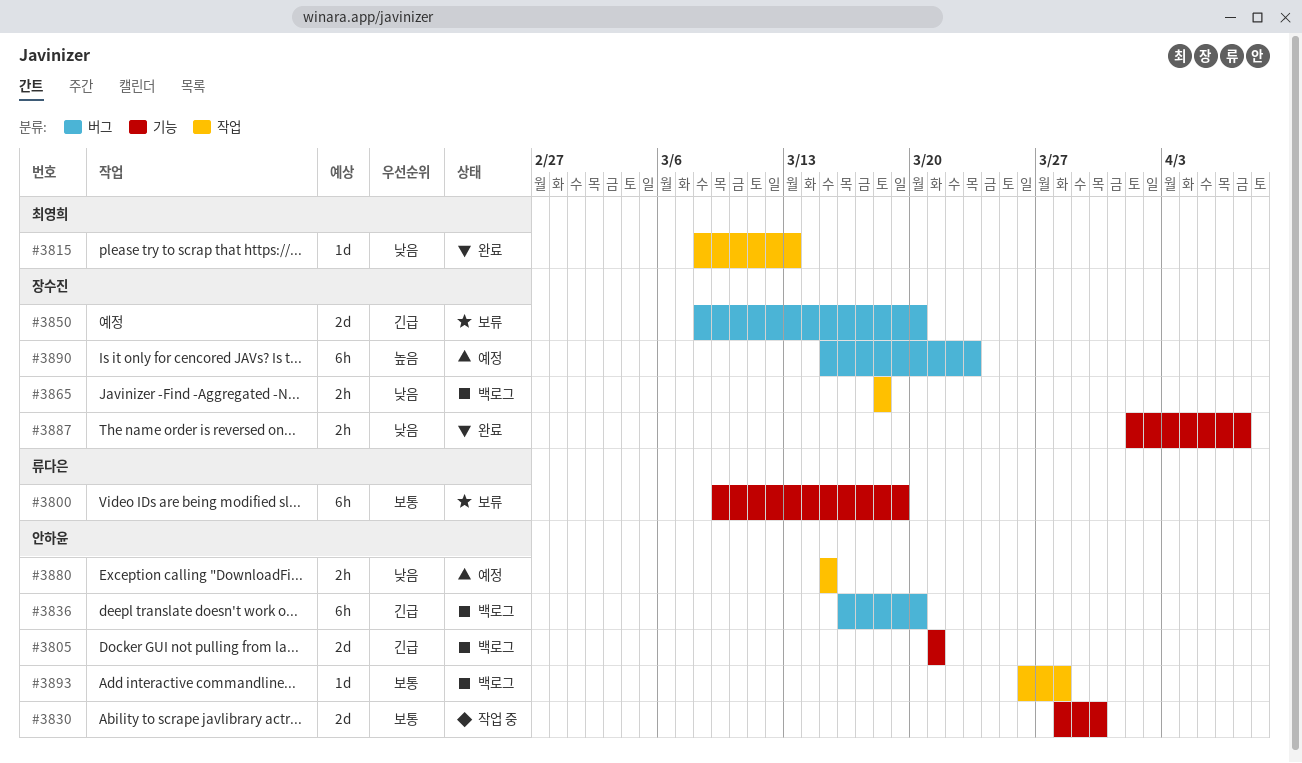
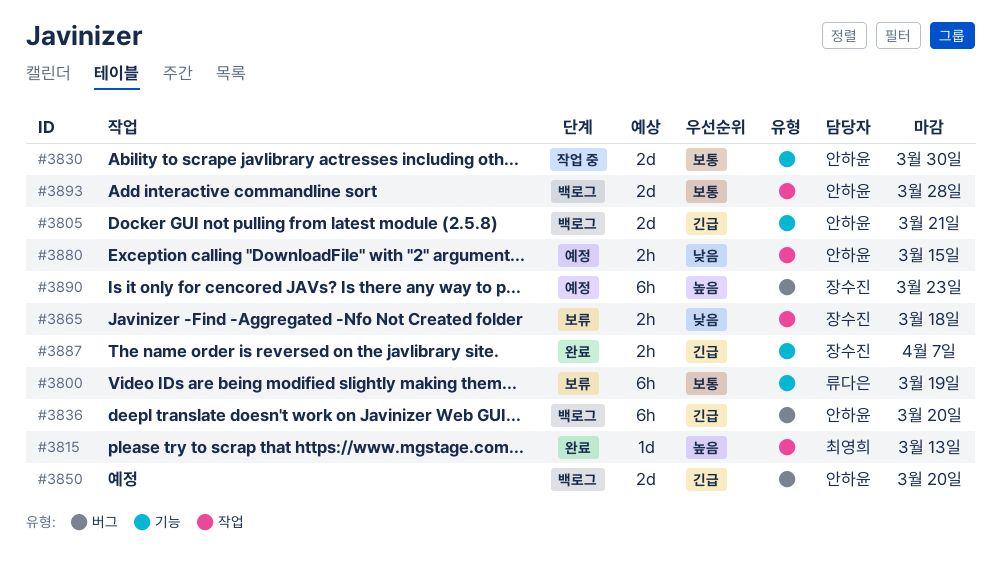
#3815, priority: 낮음 -> 높음
#3850, status: 보류 -> 백로그
#3850, owner: 장수진 -> 안하윤
#3865, status: 백로그 -> 보류
#3887, priority: 낮음 -> 긴급
#3893, estimate: 1d -> 2d

